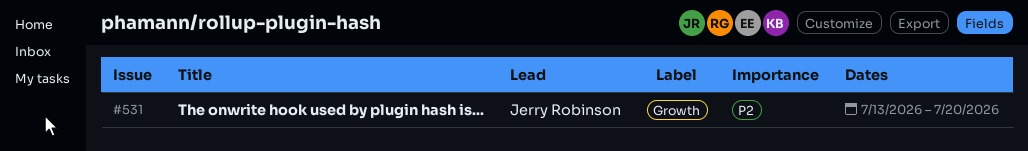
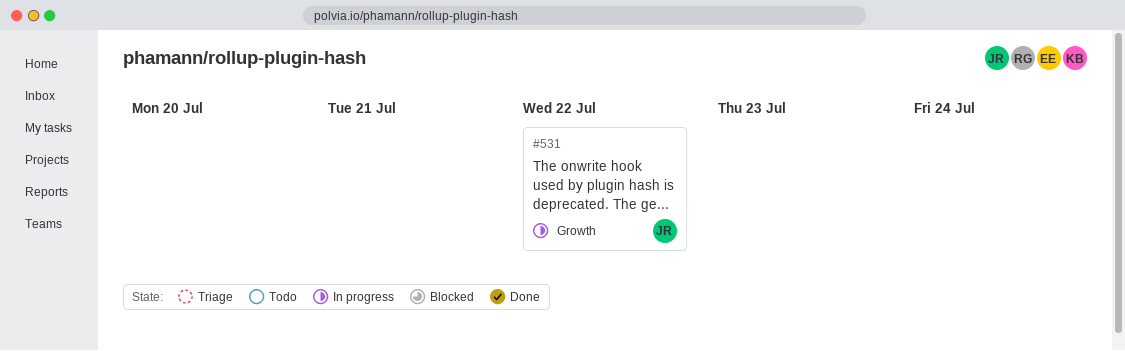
#531, due: Jul 20 -> Jul 22

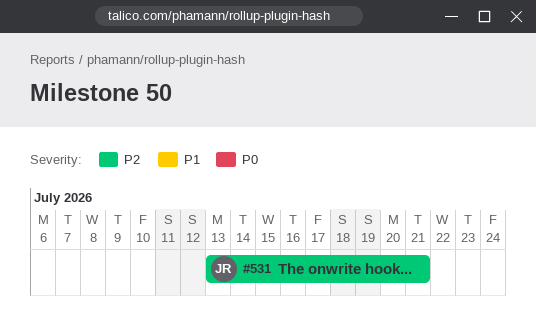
#531, due: Jul 22 -> Jul 21

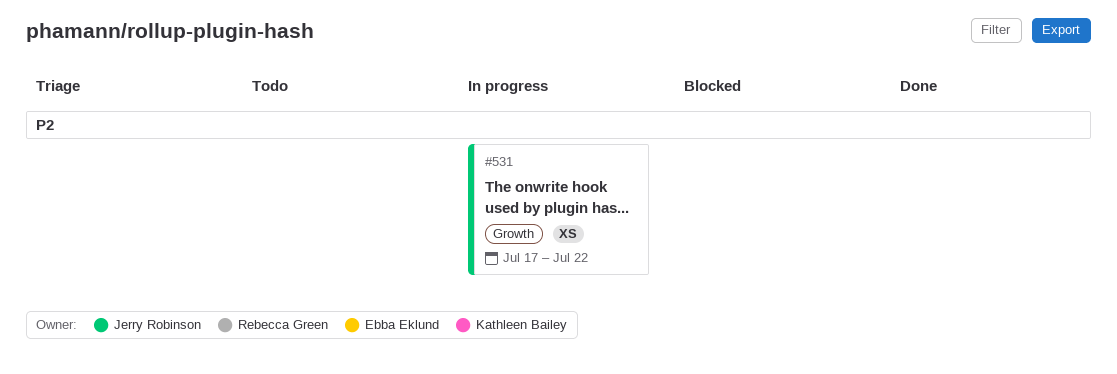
#531, start: Jul 13 -> Jul 17
#531, due: Jul 21 -> Jul 22

